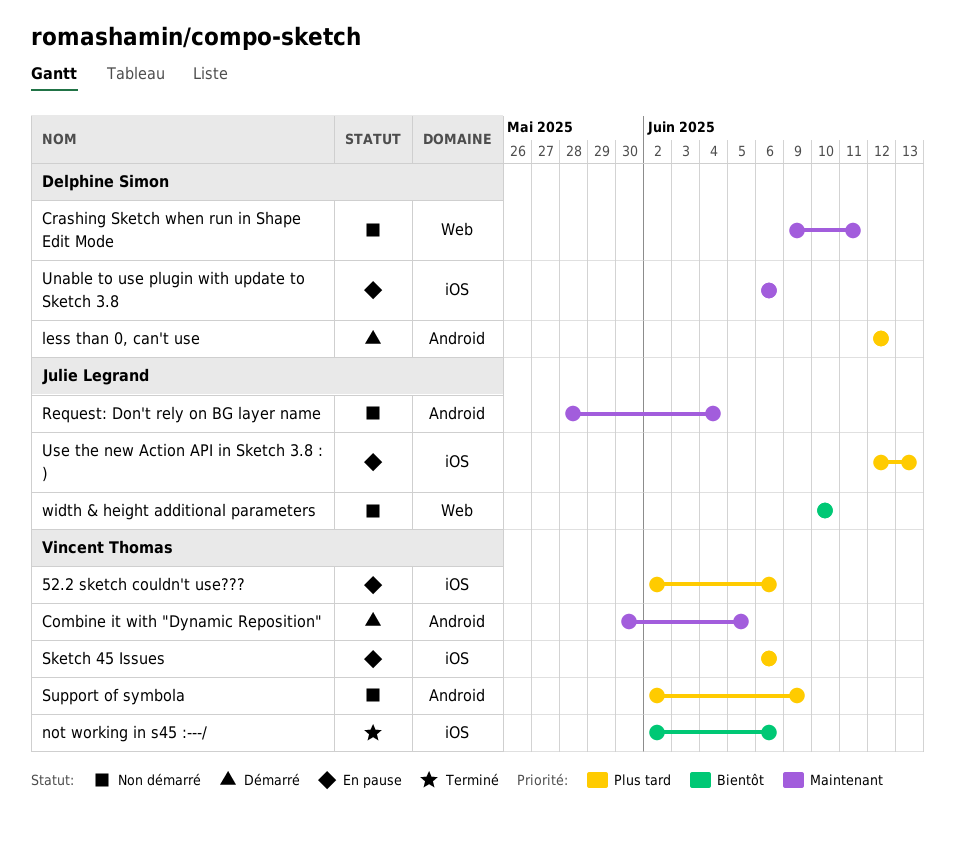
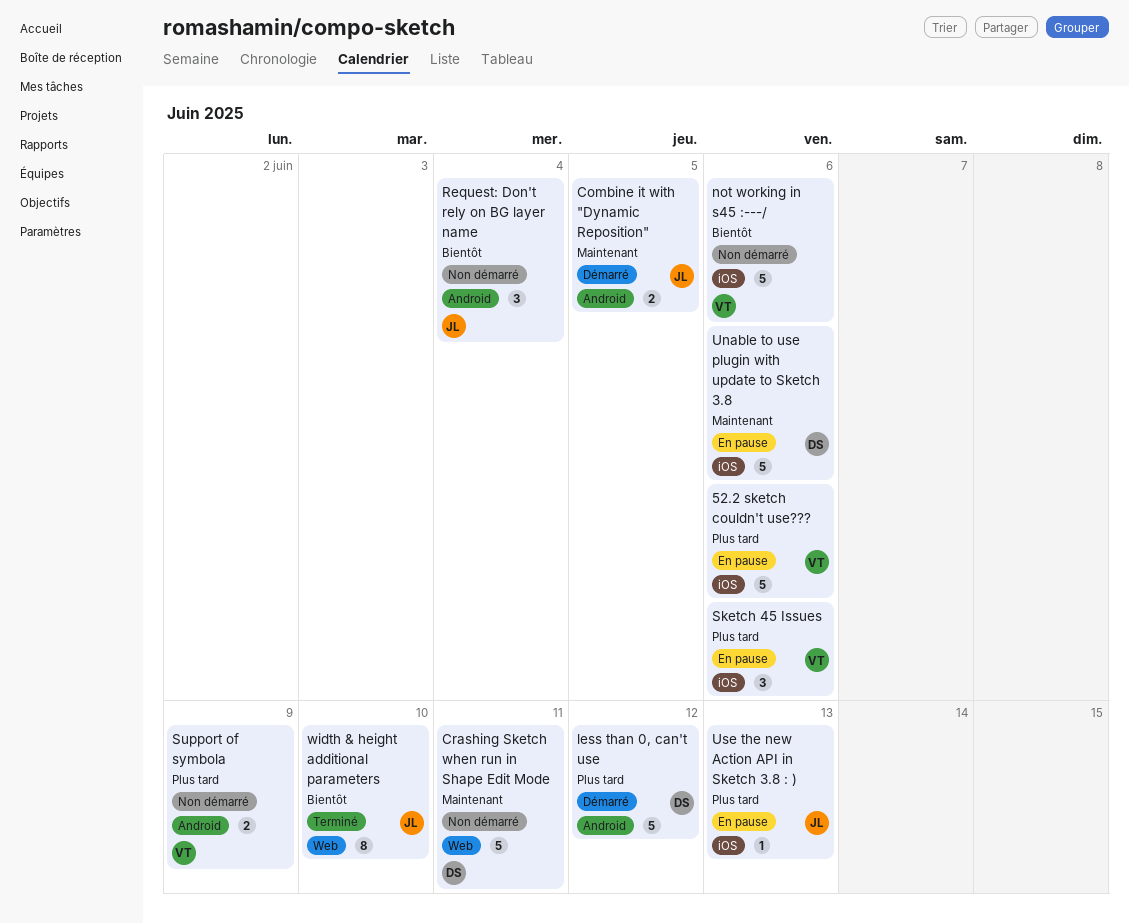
Combine it with "Dynamic Reposition", owner: Vincent Thomas -> Julie Legrand
not working in s45 :---/, status: Terminé -> Non démarré
Request: Don't rely on BG layer name, priority: Maintenant -> Bientôt
width & height additional parameters, status: Non démarré -> Terminé

